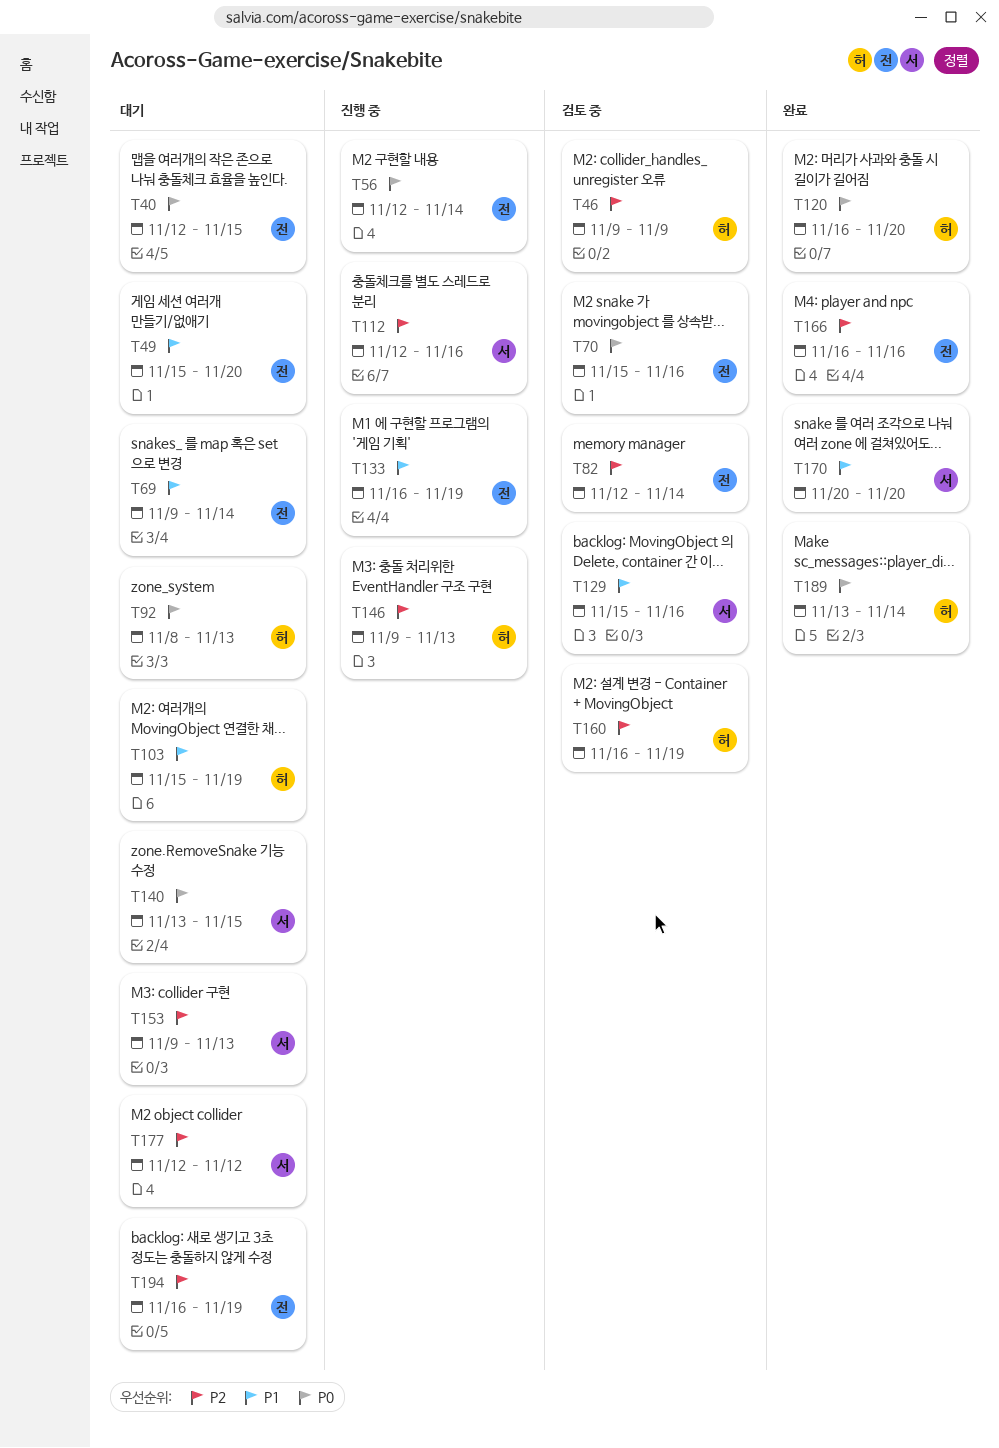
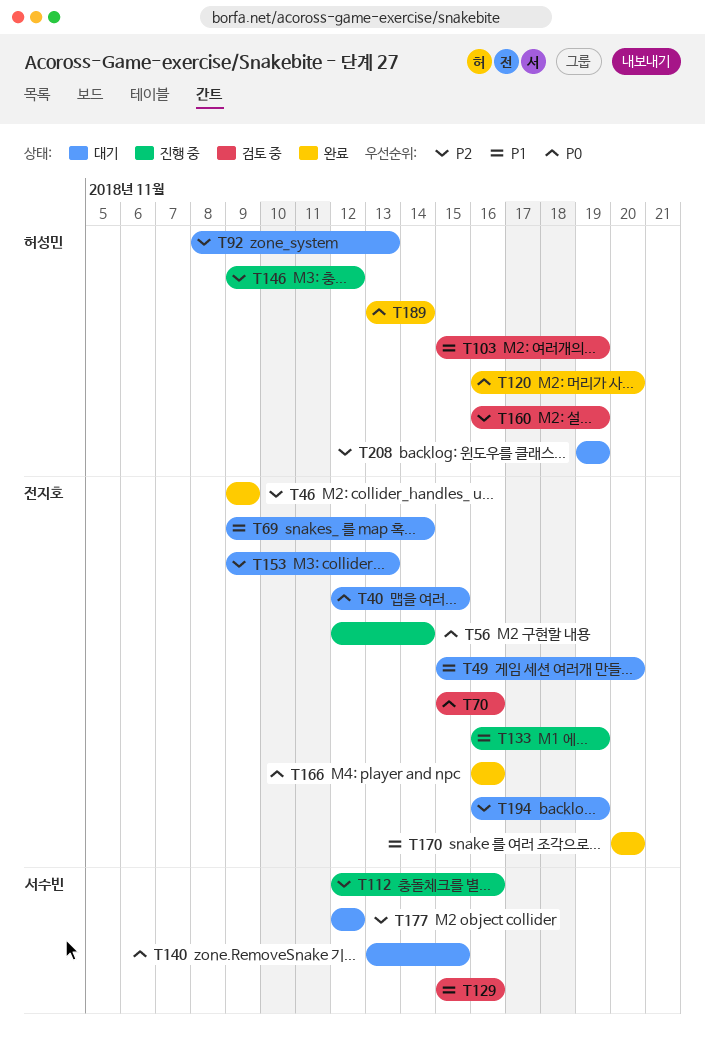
T46, status: 검토 중 -> 완료
T46, owner: 허성민 -> 전지호
T82: present -> none
T92, priority: P0 -> P2
T103, status: 대기 -> 검토 중
T146, due: Nov 13 -> Nov 12
T153, owner: 서수빈 -> 전지호
T166, priority: P2 -> P0
T170, owner: 서수빈 -> 전지호
T208: none -> present

